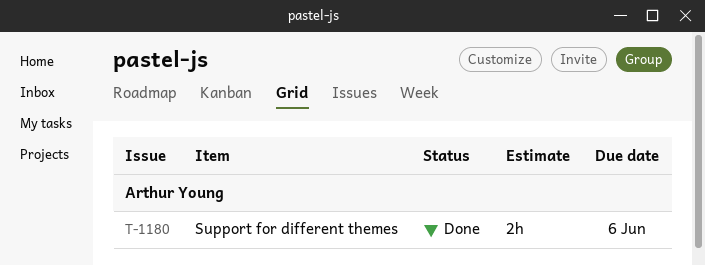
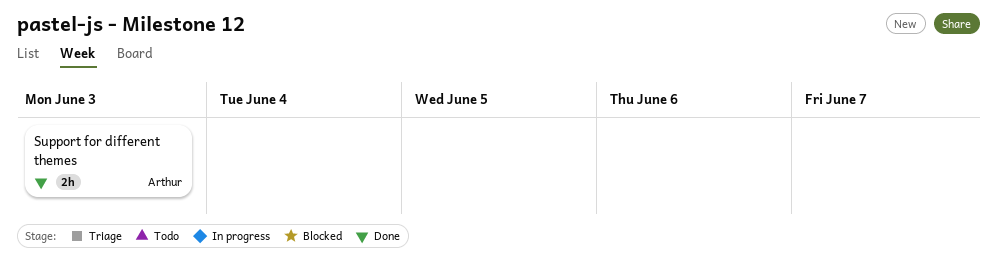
Support for different themes, due: Jun 6 -> Jun 3

